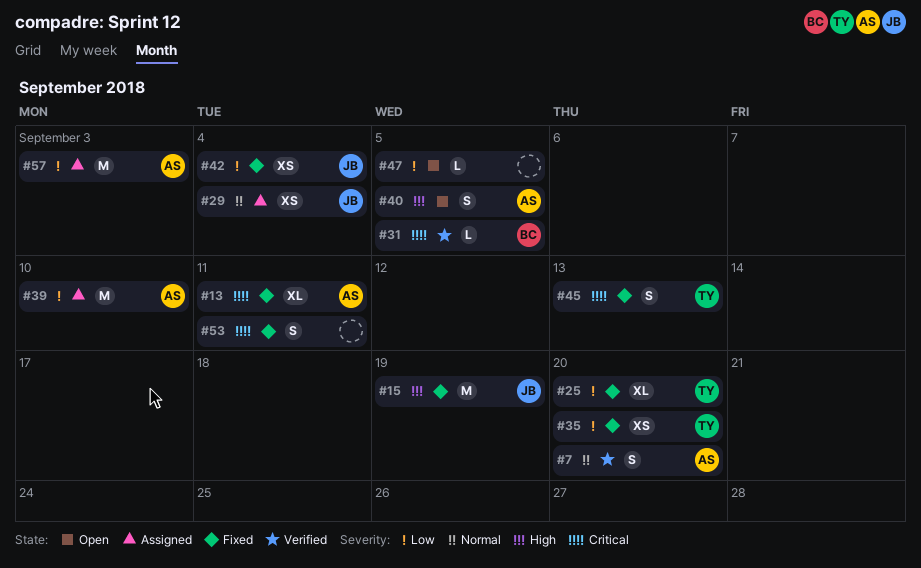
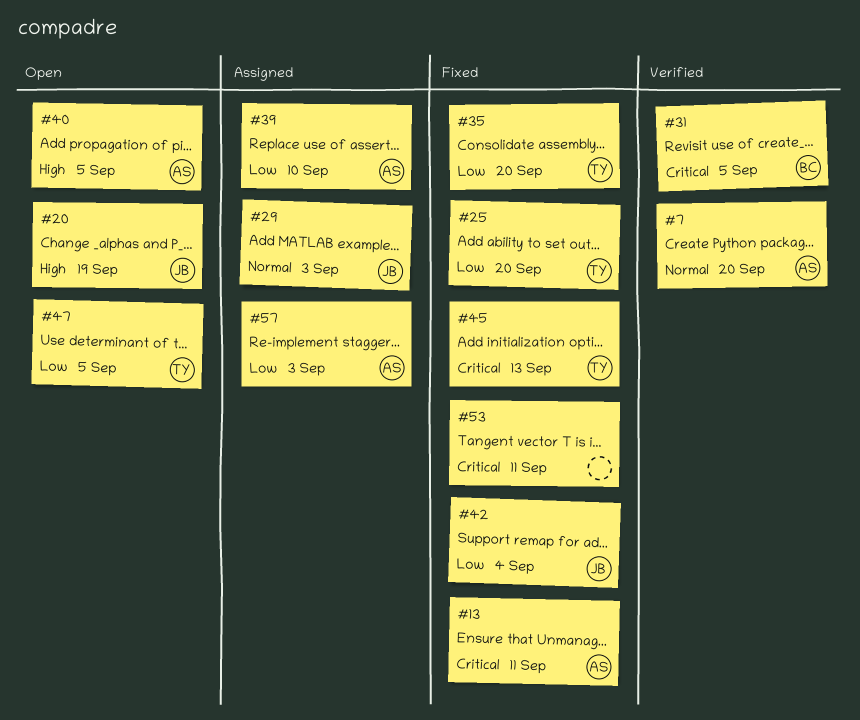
#15: present -> none
#20: none -> present
#29, due: Sep 4 -> Sep 3
#47, owner: none -> TY

